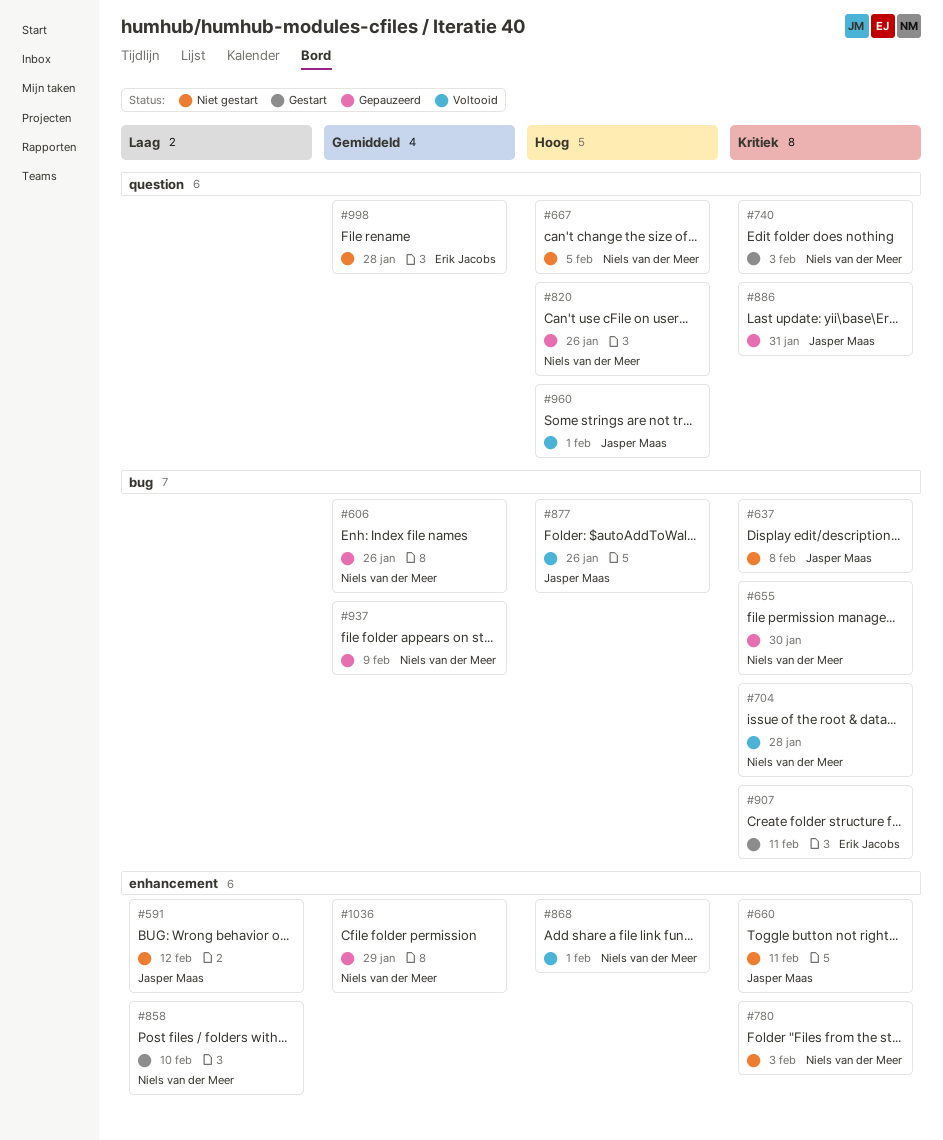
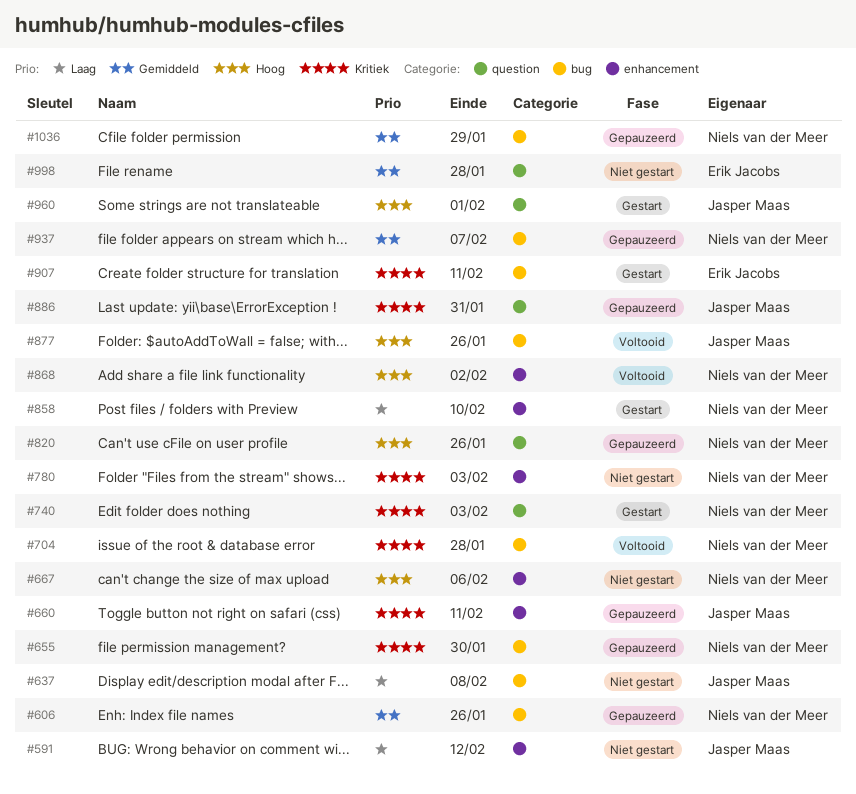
#637, priority: Kritiek -> Laag
#660, status: Niet gestart -> Gepauzeerd
#667, label: question -> enhancement
#667, due: Feb 5 -> Feb 6
#868, due: Feb 1 -> Feb 2
#937, due: Feb 9 -> Feb 7
#960, status: Voltooid -> Gestart
#1036, label: enhancement -> bug

